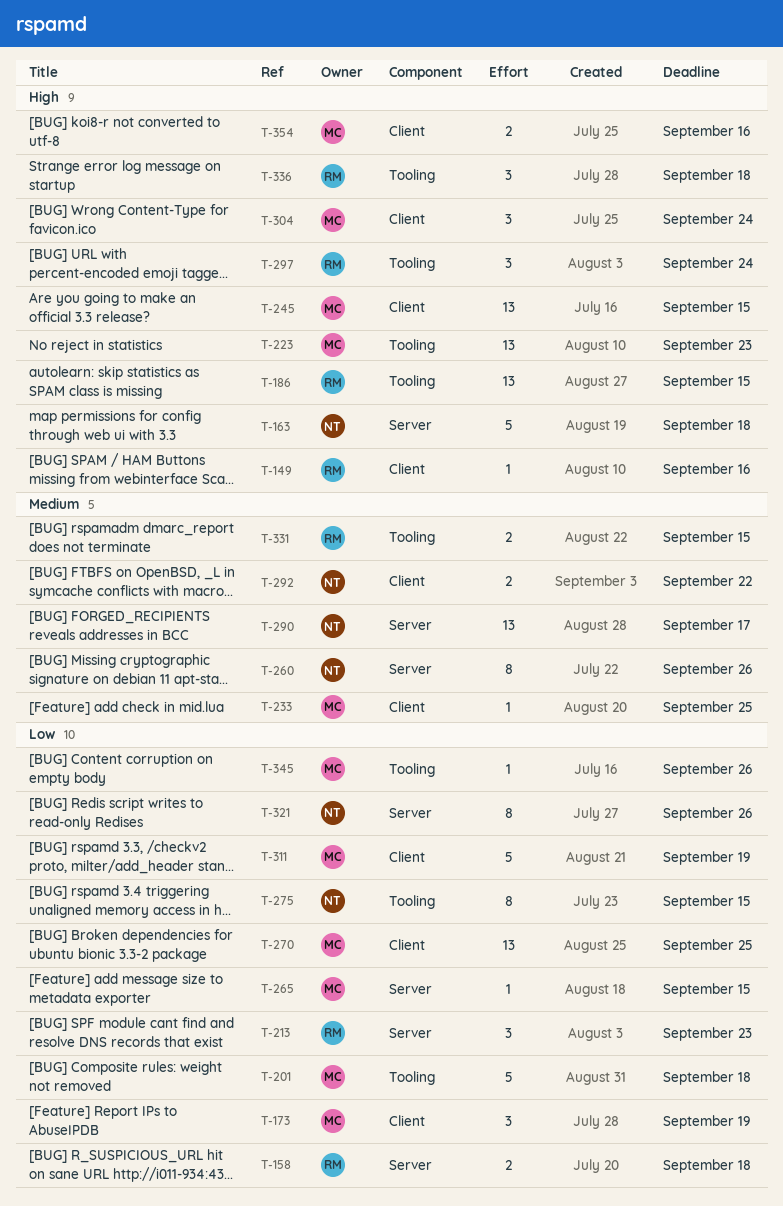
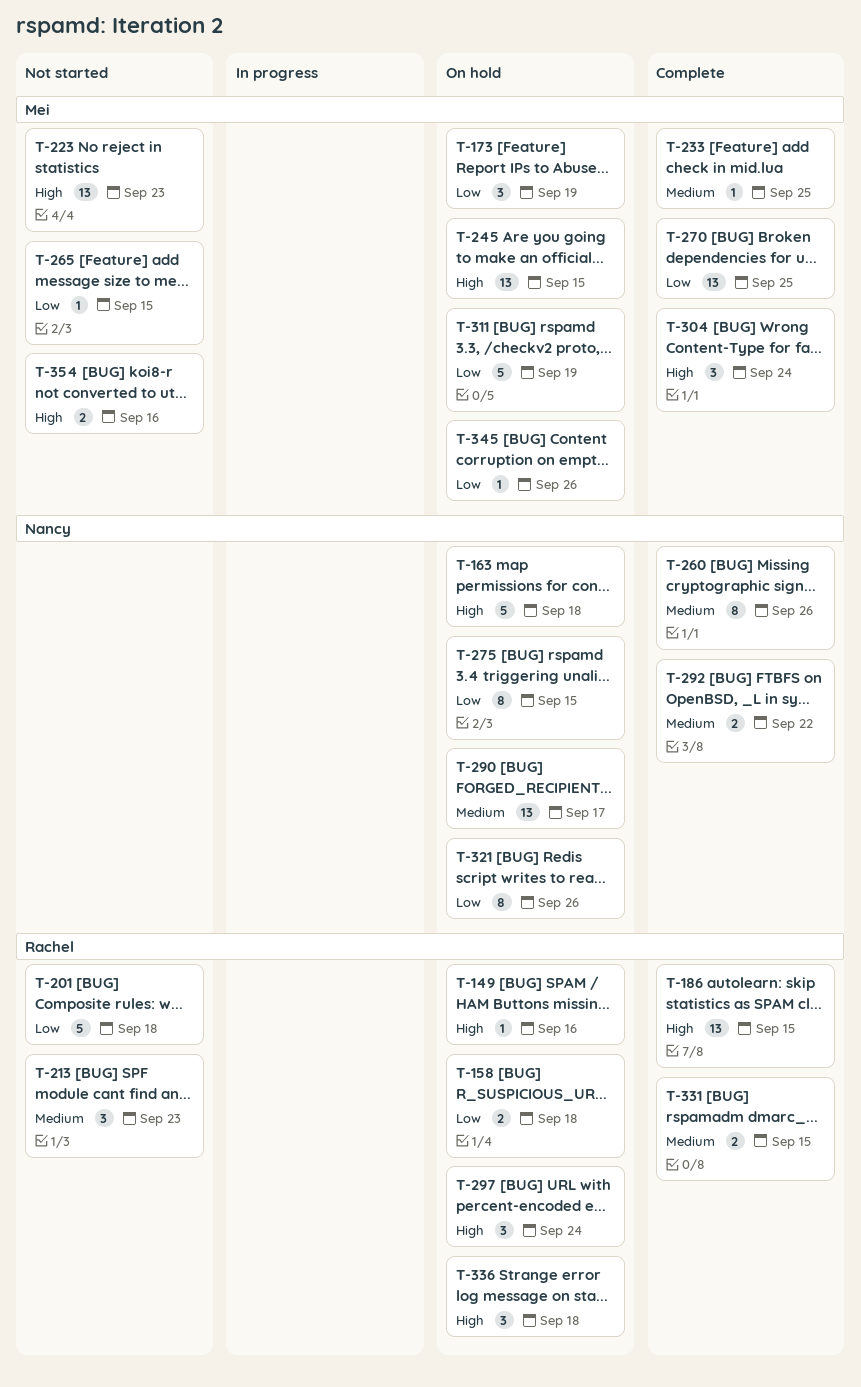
T-201, owner: Mei -> Rachel
T-213, priority: Low -> Medium

